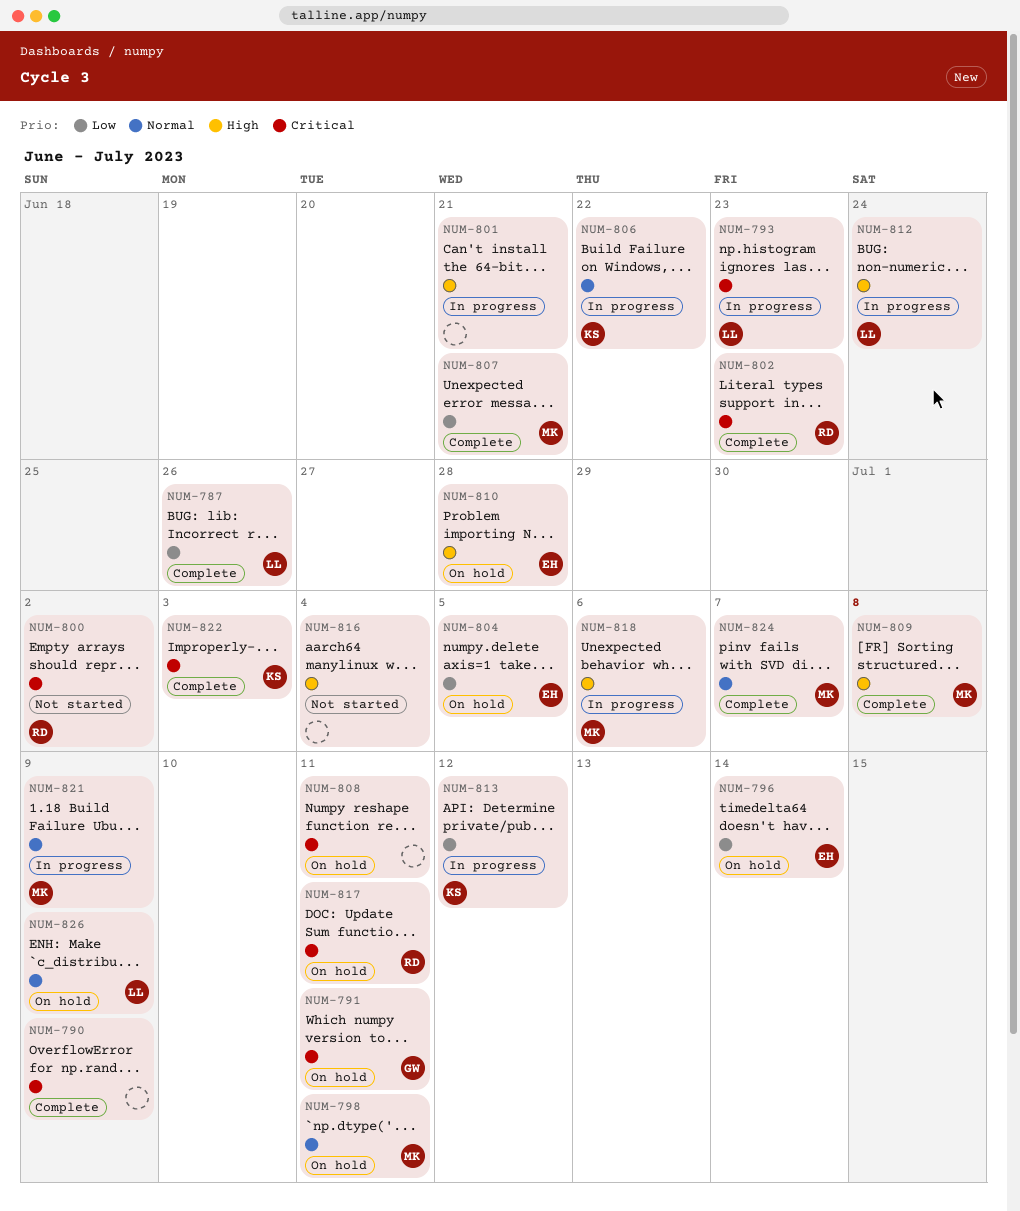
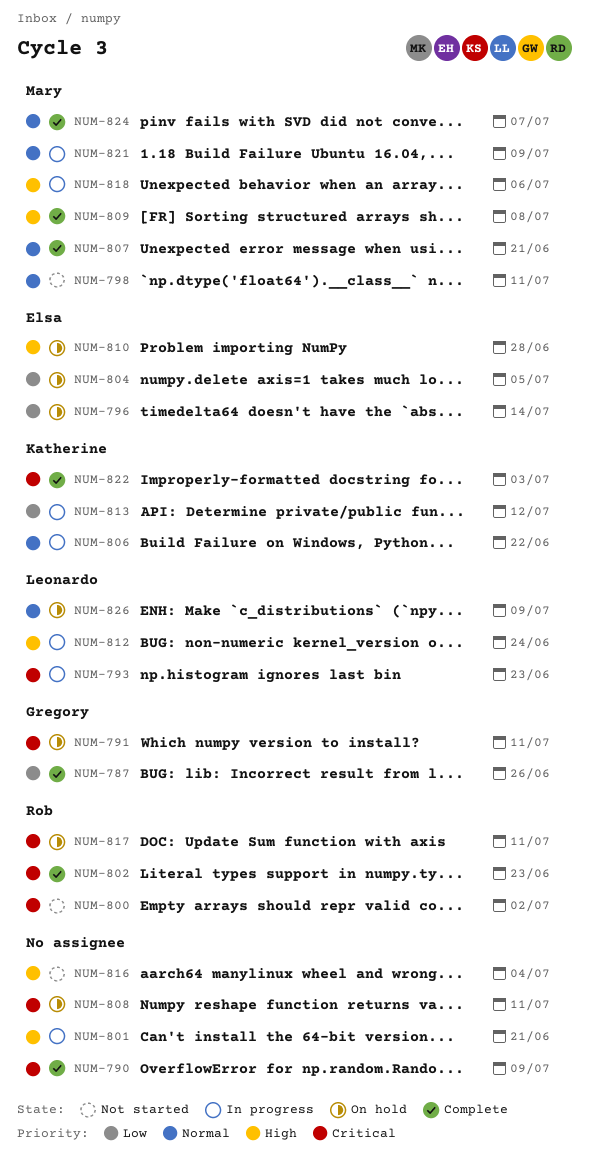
NUM-787, owner: Leonardo -> Gregory
NUM-798, status: On hold -> Not started
NUM-807, priority: Low -> Normal

